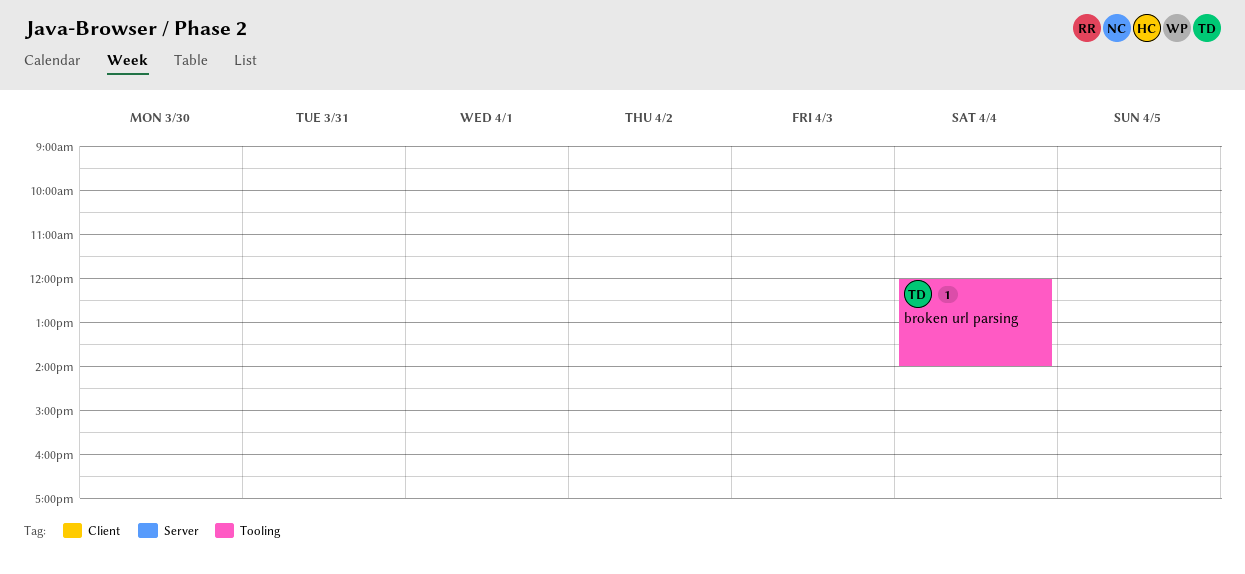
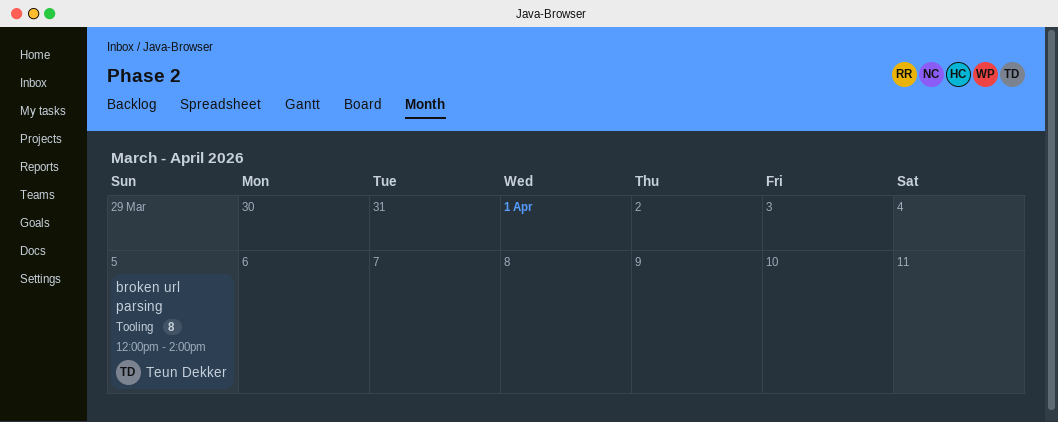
broken url parsing, estimate: 1 -> 8
broken url parsing, day: Apr 4 -> Apr 5

